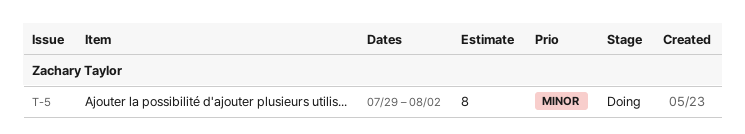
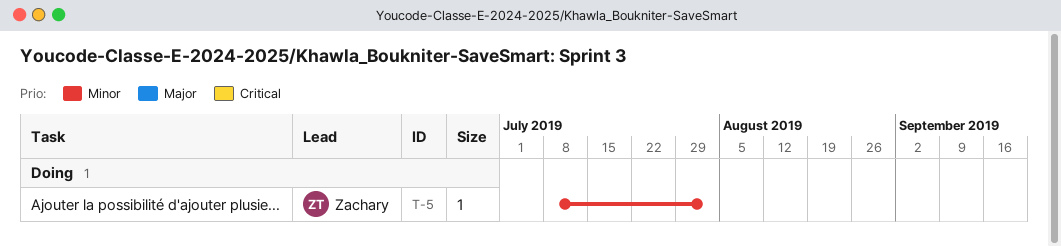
T-5, estimate: 8 -> 1
T-5, start: Jul 29 -> Jul 8

